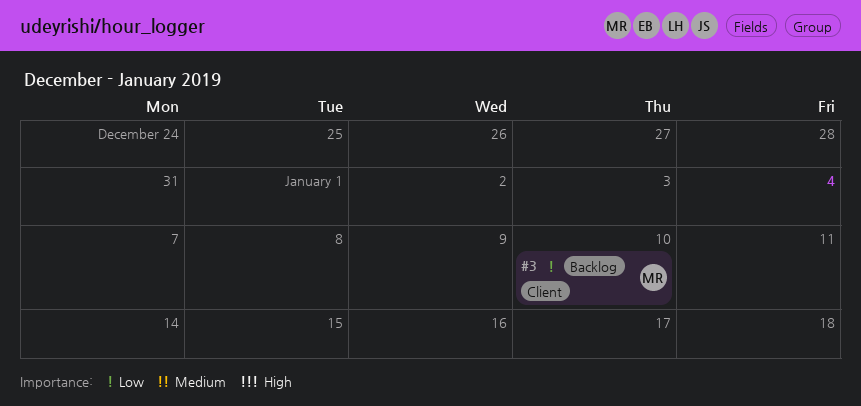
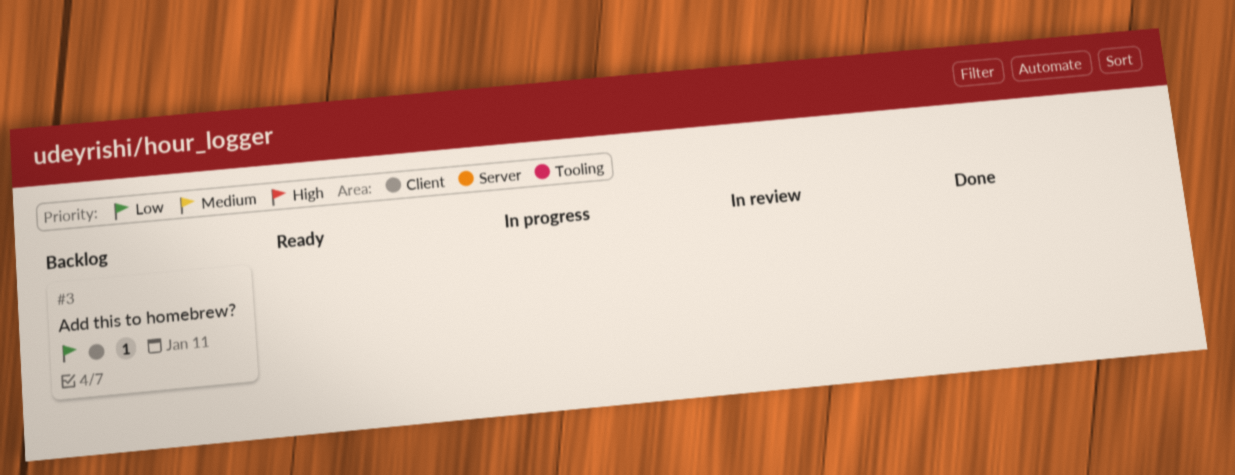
#3, due: Jan 10 -> Jan 11

